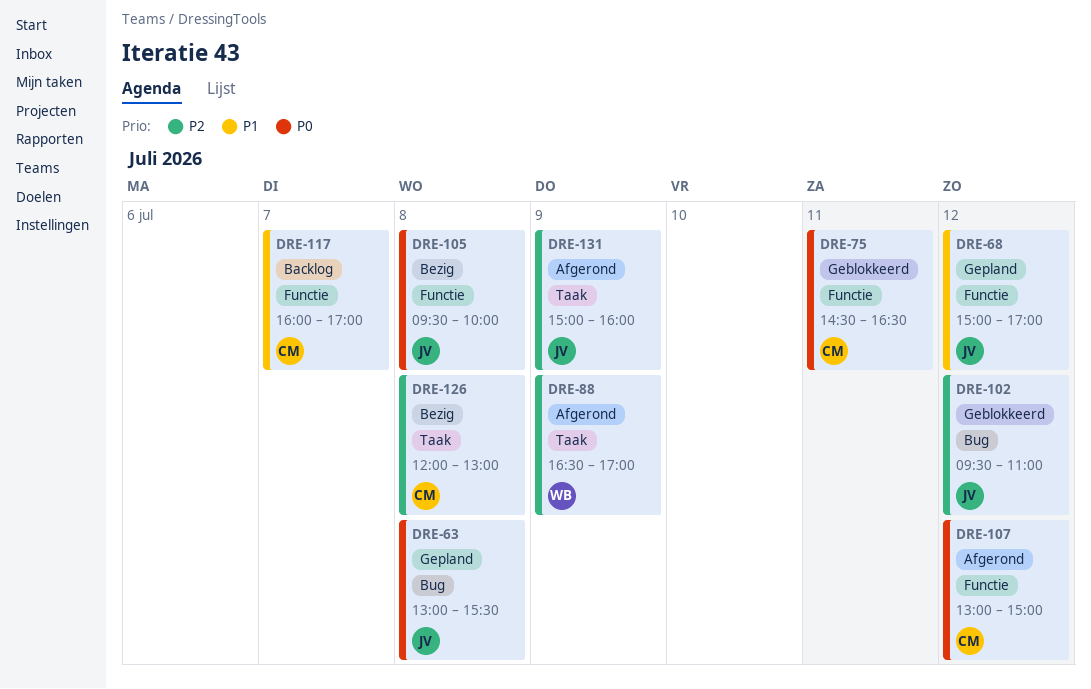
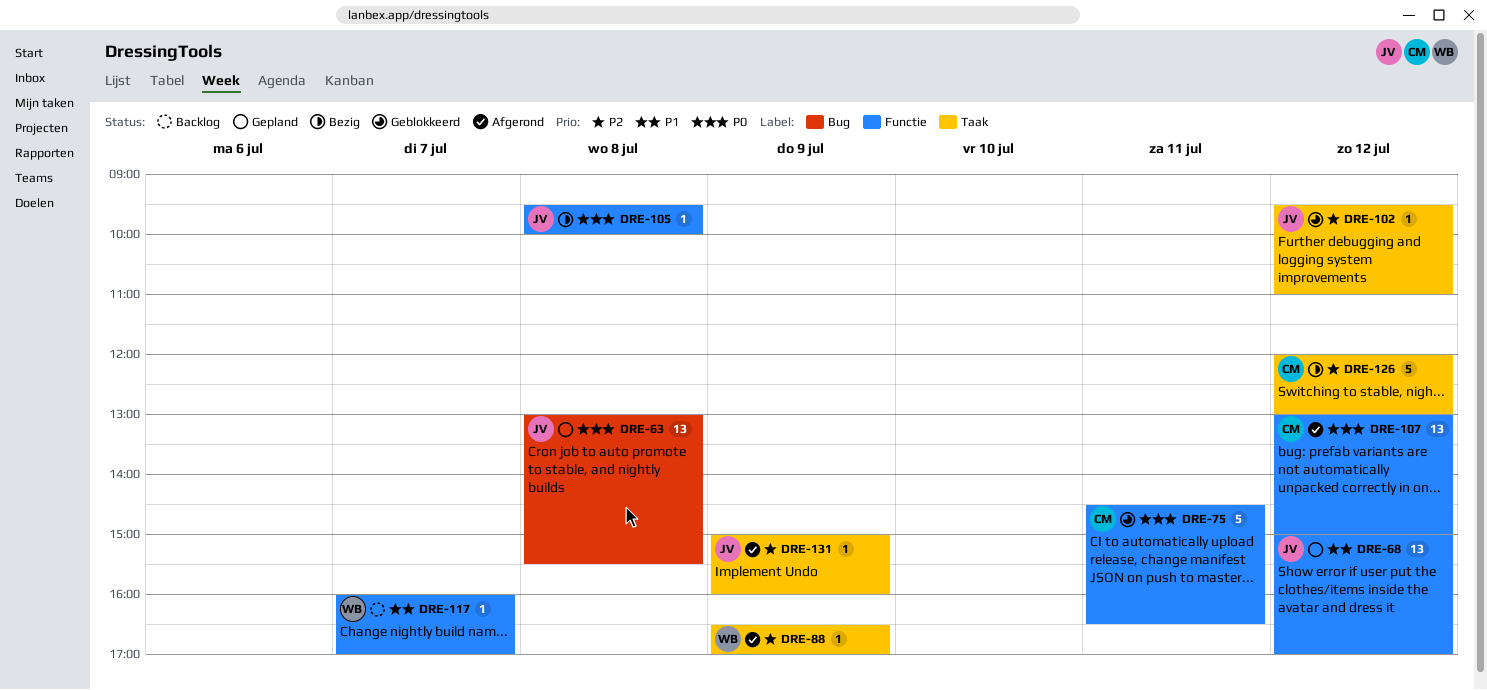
DRE-102, label: Bug -> Taak
DRE-117, owner: CM -> WB
DRE-126, day: Jul 8 -> Jul 12

